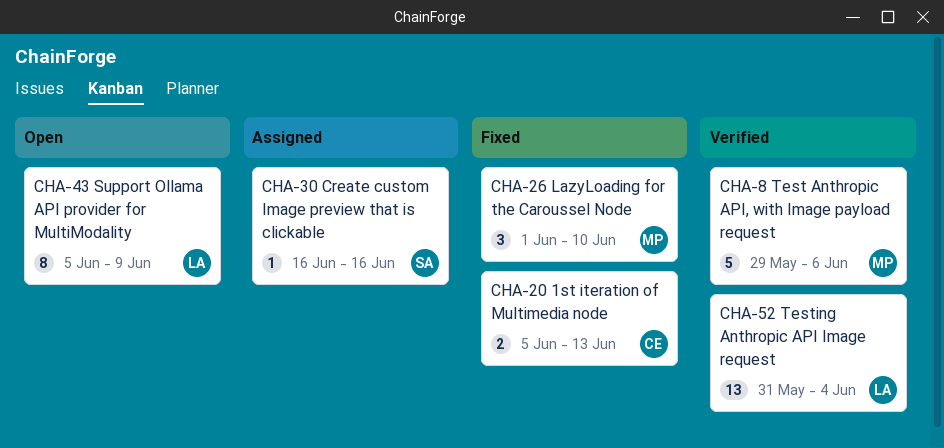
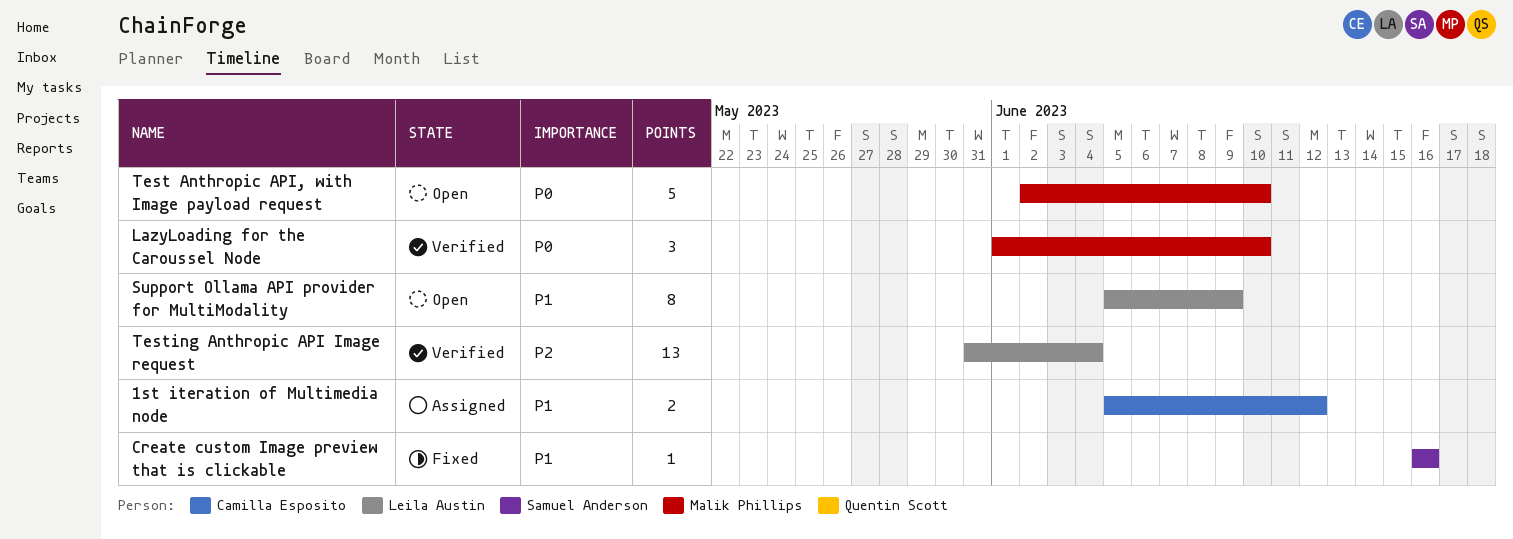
1st iteration of Multimedia node, status: Fixed -> Assigned
1st iteration of Multimedia node, due: Jun 13 -> Jun 12
Create custom Image preview that is clickable, status: Assigned -> Fixed
LazyLoading for the Caroussel Node, status: Fixed -> Verified
Test Anthropic API, with Image payload request, status: Verified -> Open
Test Anthropic API, with Image payload request, start: May 29 -> Jun 2
Test Anthropic API, with Image payload request, due: Jun 6 -> Jun 10

